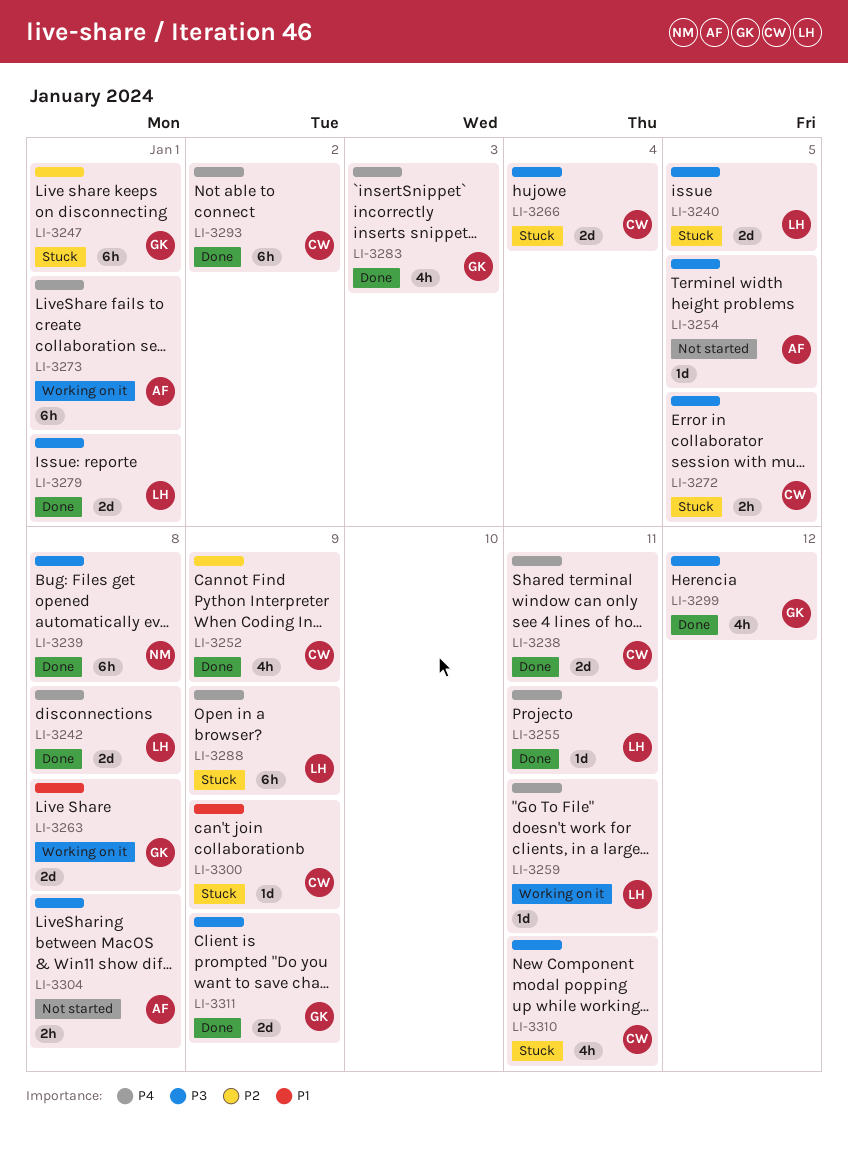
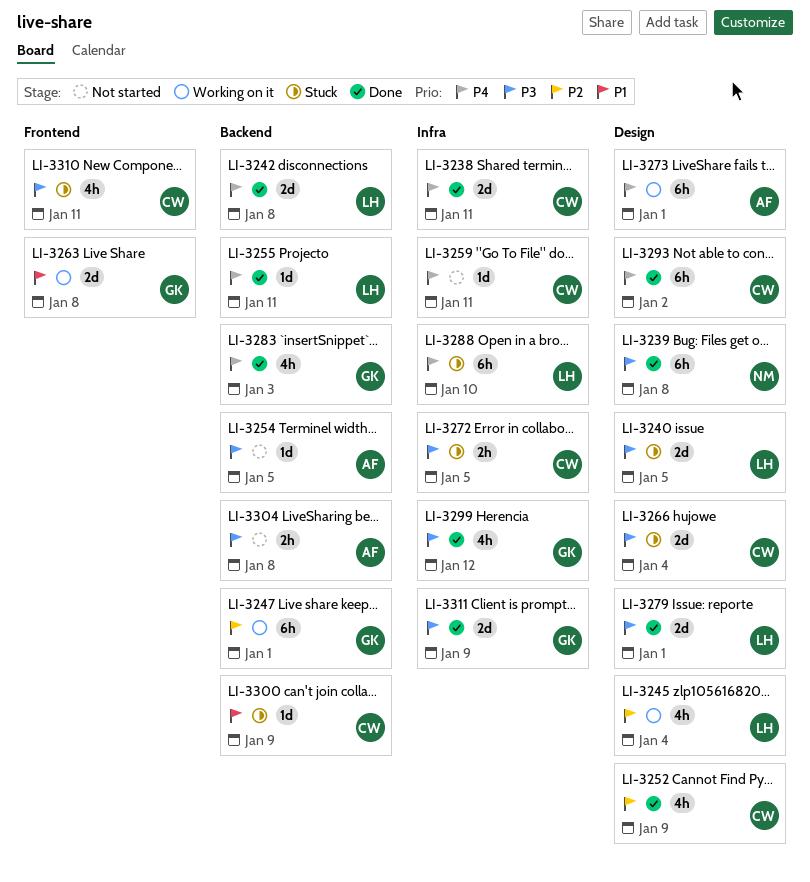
LI-3245: none -> present
LI-3247, status: Stuck -> Working on it
LI-3259, status: Working on it -> Not started
LI-3259, owner: LH -> CW
LI-3288, due: Jan 9 -> Jan 10

